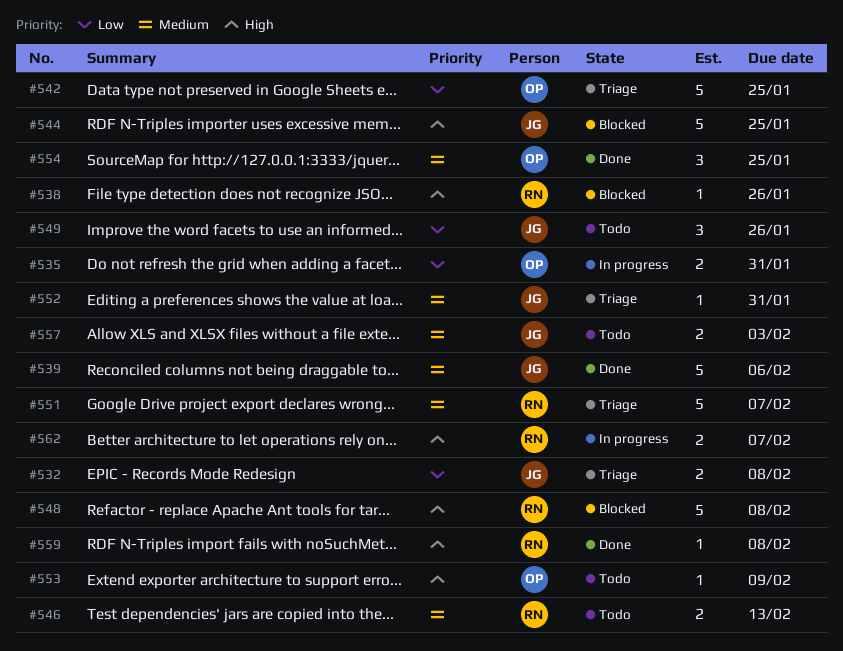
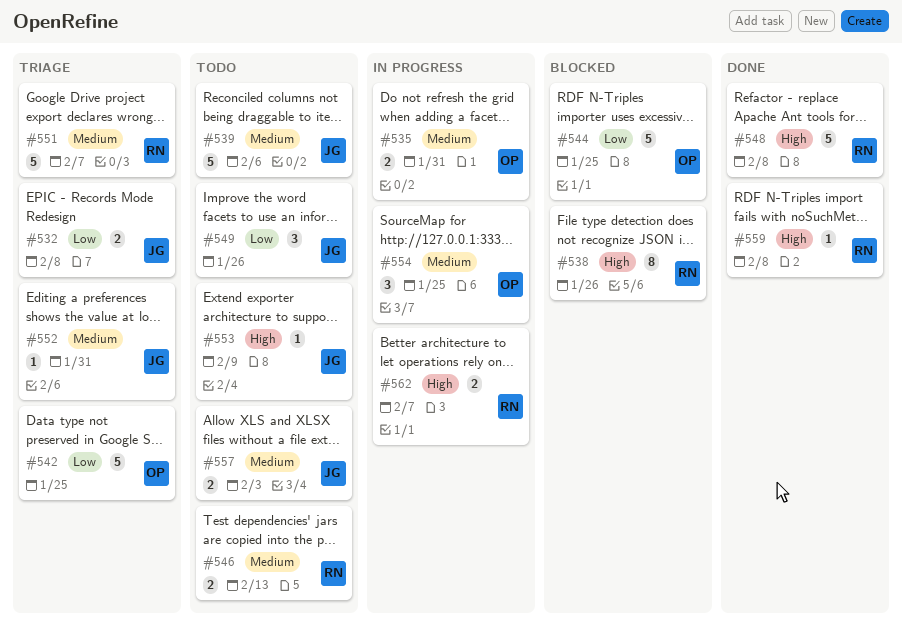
#535, priority: Low -> Medium
#538, estimate: 1 -> 8
#539, status: Done -> Todo
#544, owner: JG -> OP
#544, priority: High -> Low
#548, status: Blocked -> Done
#553, owner: OP -> JG
#554, status: Done -> In progress

